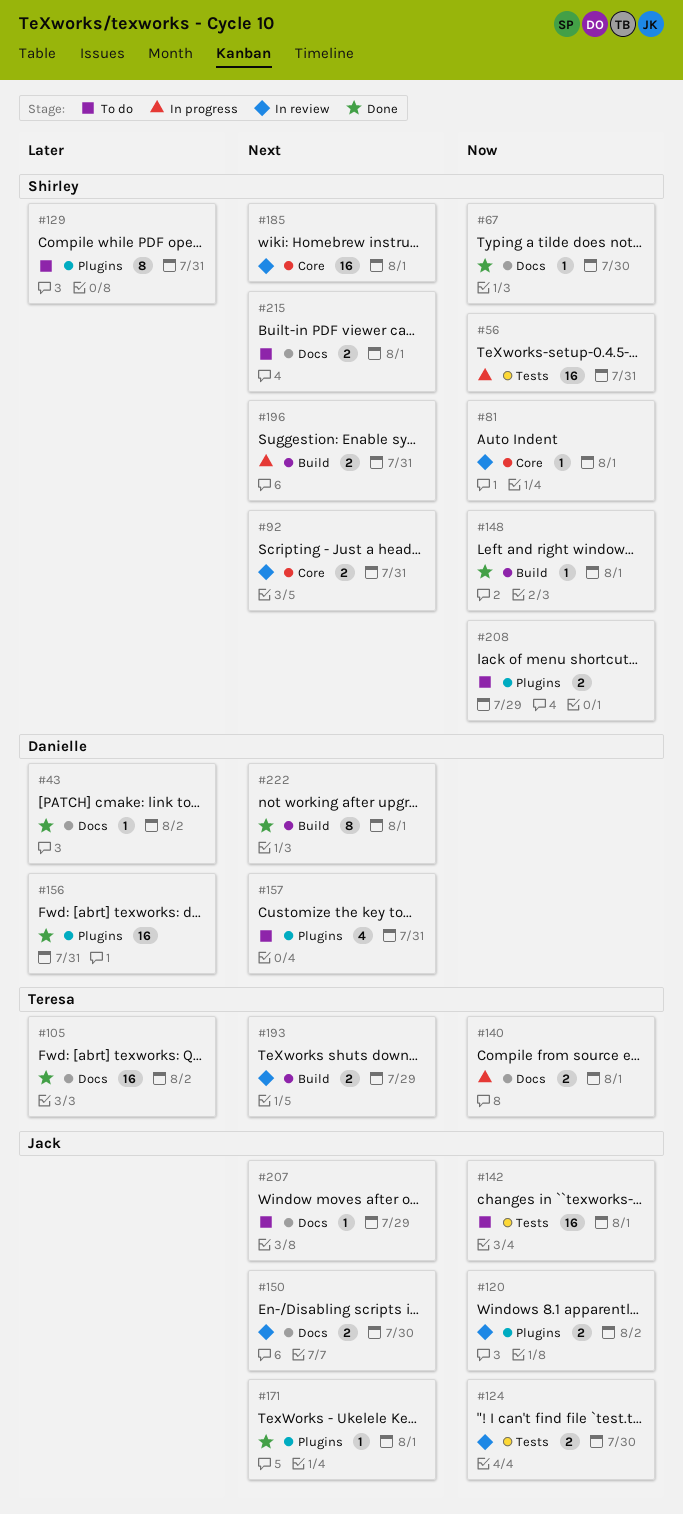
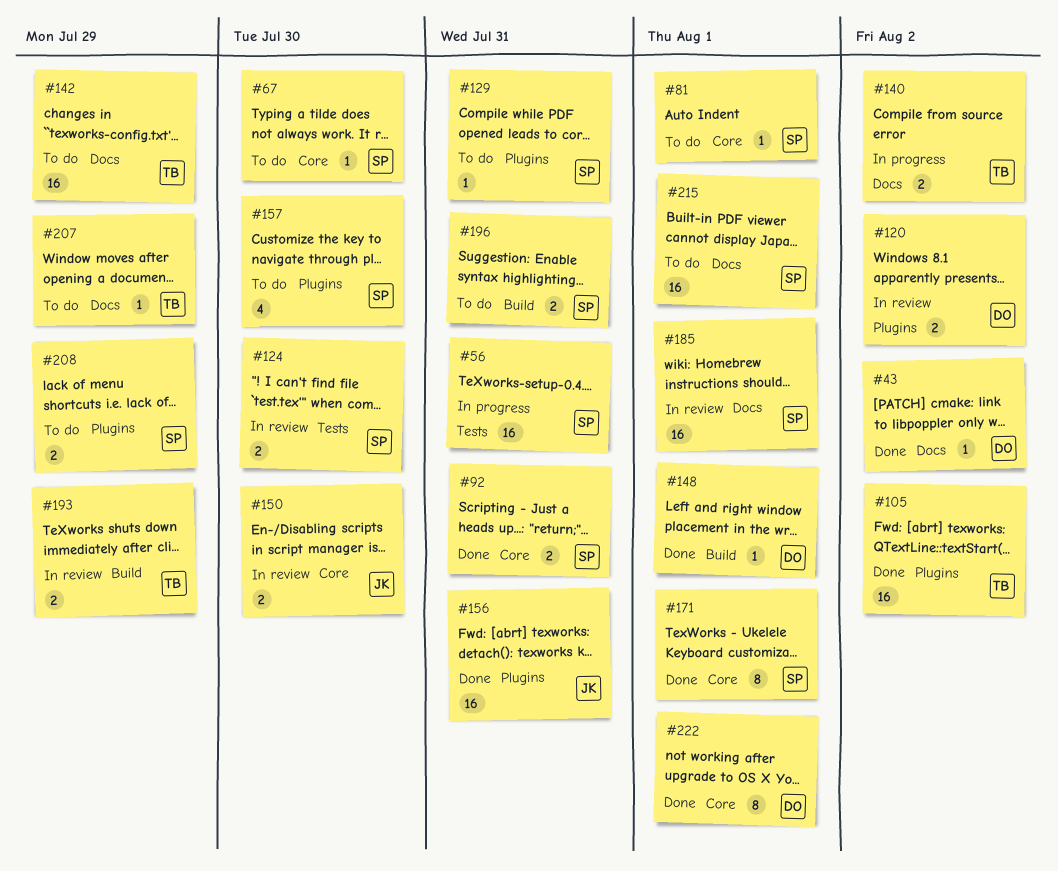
#67, status: Done -> To do
#67, label: Docs -> Core
#81, status: In review -> To do
#92, status: In review -> Done
#105, label: Docs -> Plugins
#120, owner: Jack -> Danielle
#124, owner: Jack -> Shirley
#129, estimate: 8 -> 1
#140, due: Aug 1 -> Aug 2
#142, owner: Jack -> Teresa
#142, label: Tests -> Docs
#142, due: Aug 1 -> Jul 29
#148, owner: Shirley -> Danielle
#150, label: Docs -> Core
#156, owner: Danielle -> Jack
#157, owner: Danielle -> Shirley
#157, due: Jul 31 -> Jul 30
#171, owner: Jack -> Shirley
#171, label: Plugins -> Core
#171, estimate: 1 -> 8
#185, label: Core -> Docs
#196, status: In progress -> To do
#207, owner: Jack -> Teresa
#215, estimate: 2 -> 16
#222, label: Build -> Core

